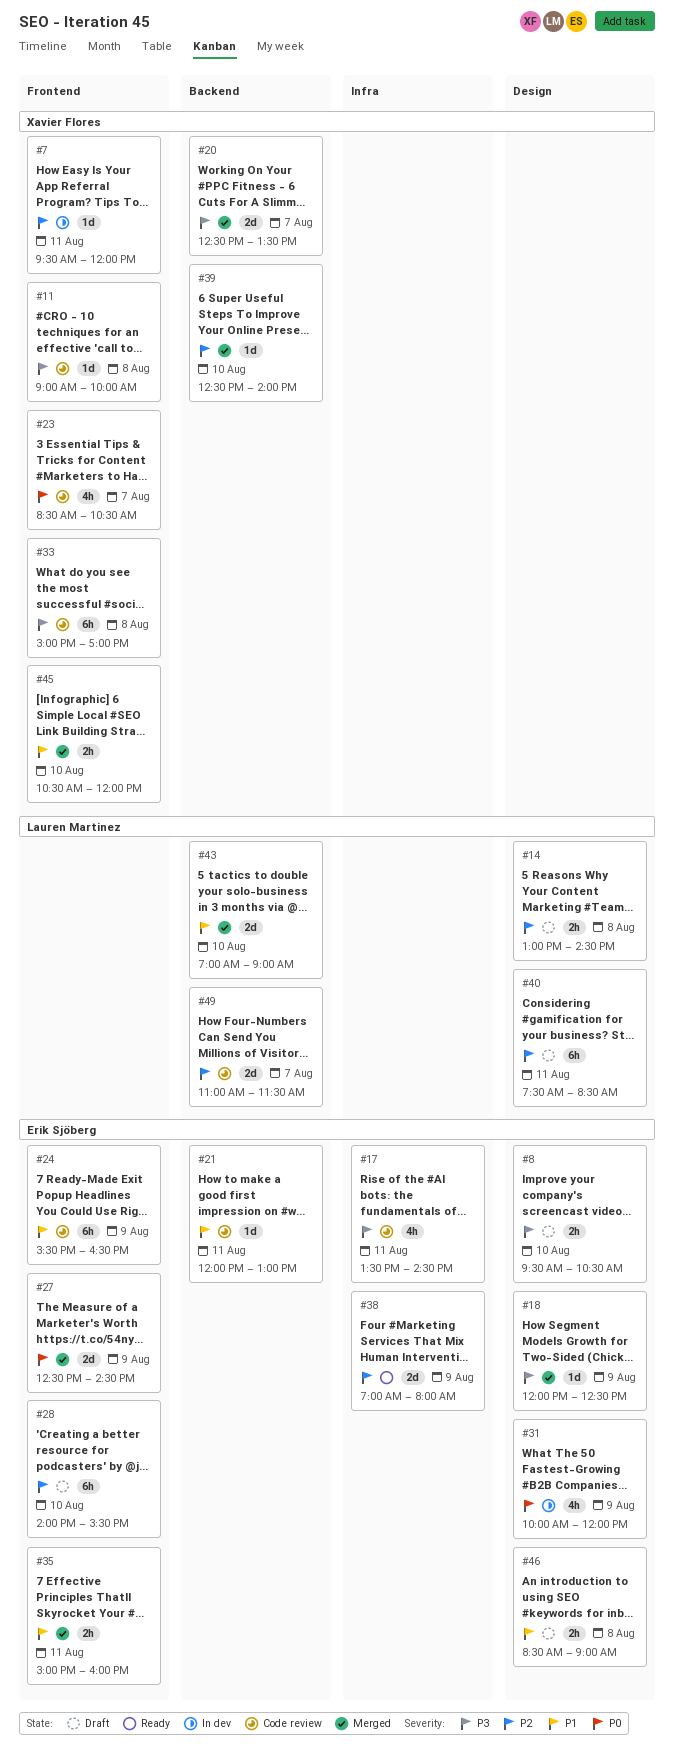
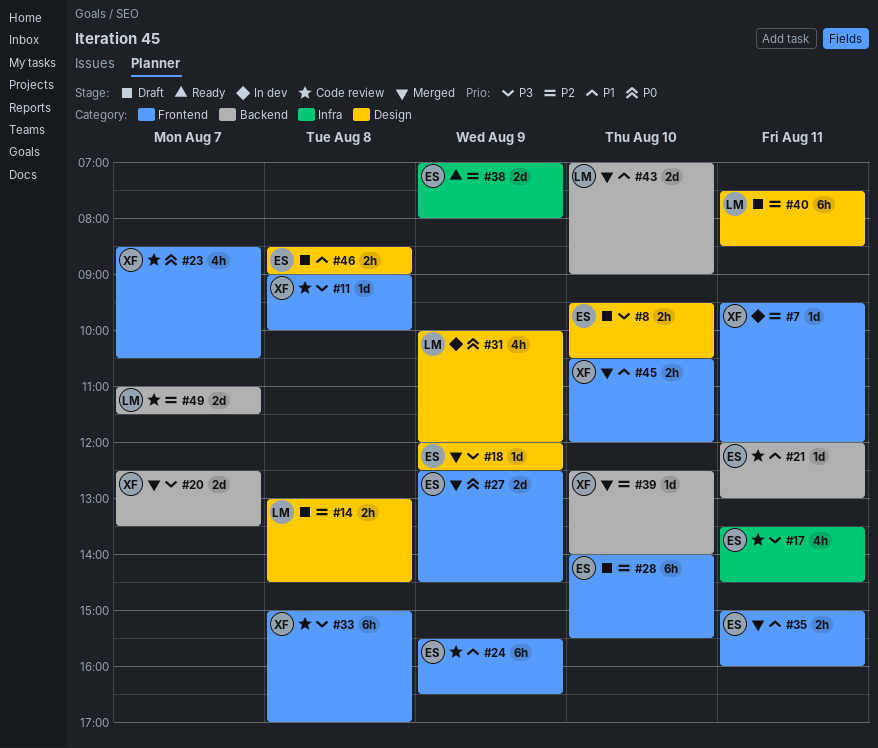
#31, owner: Erik Sjöberg -> Lauren Martinez

